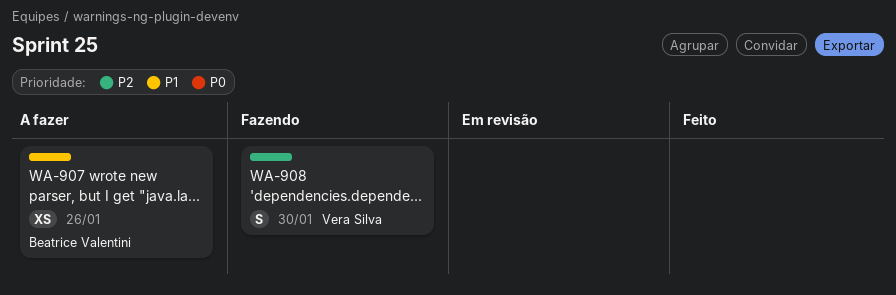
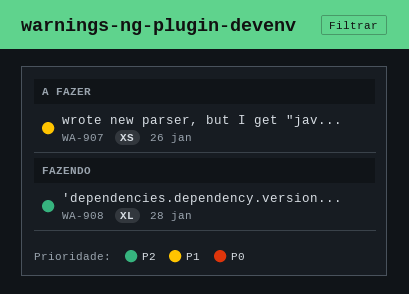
WA-908, estimate: S -> XL
WA-908, due: Jan 30 -> Jan 28

